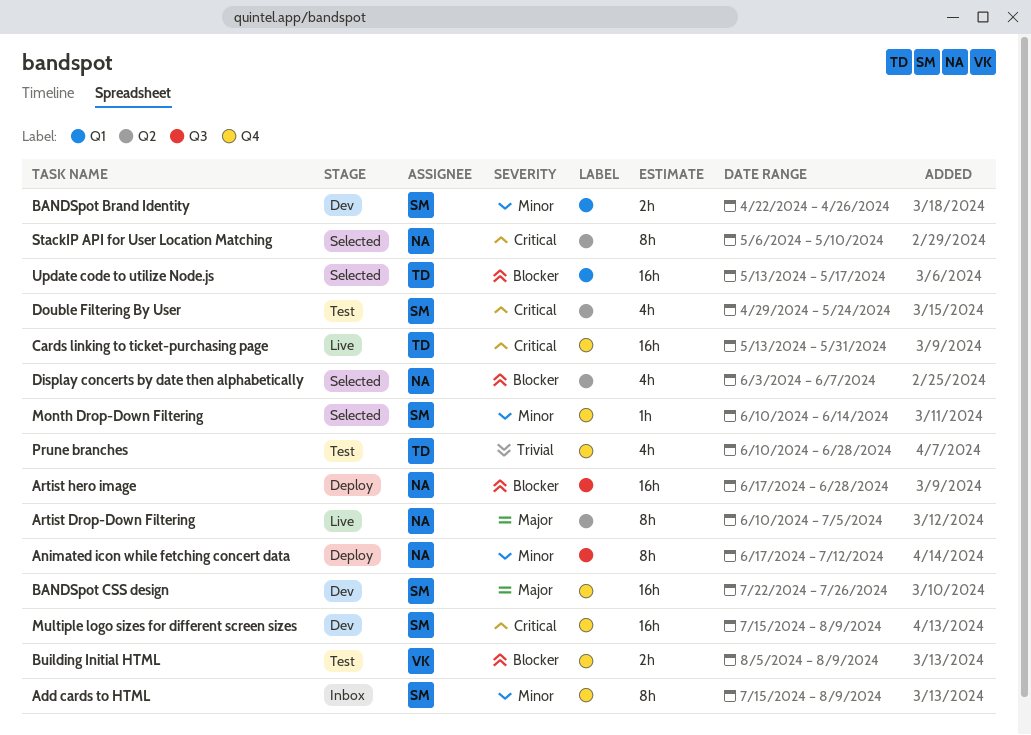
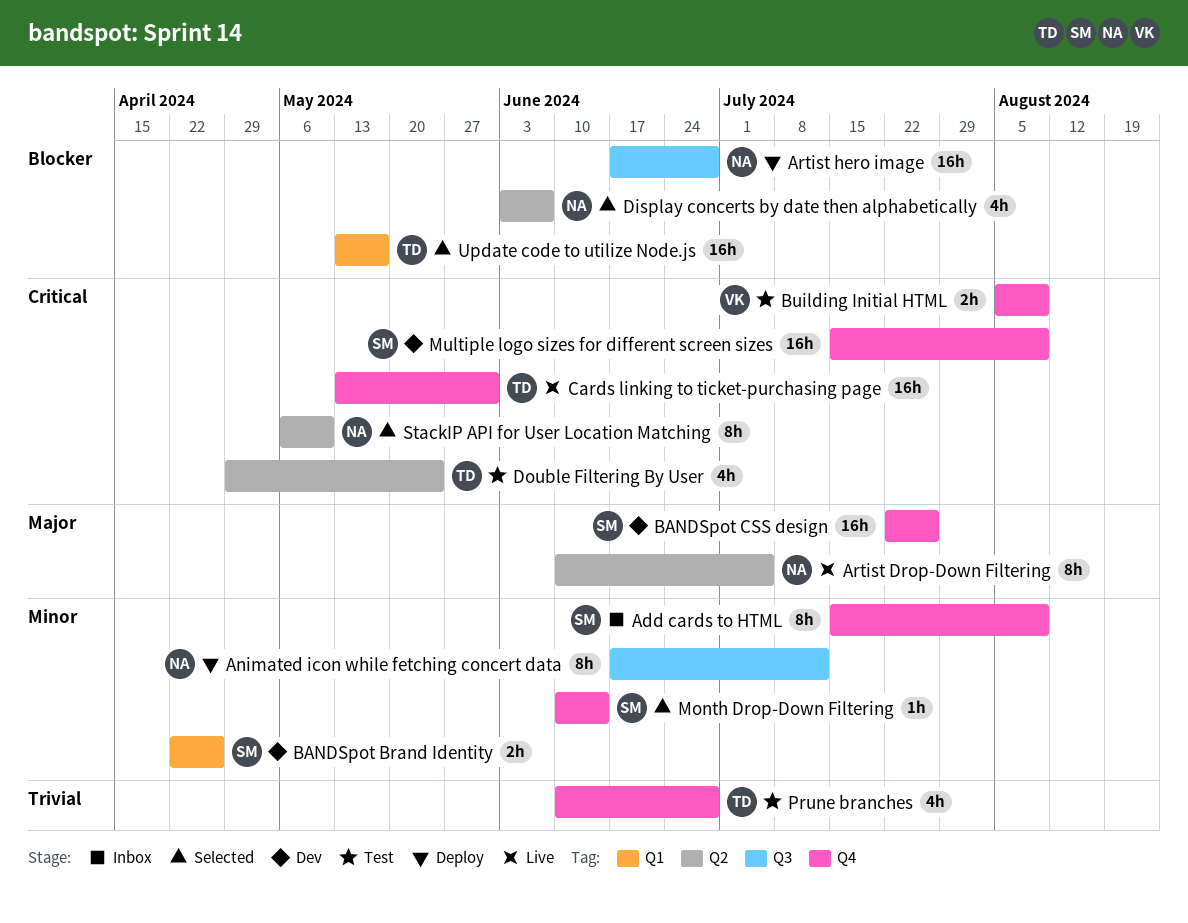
Building Initial HTML, priority: Blocker -> Critical
Double Filtering By User, owner: SM -> TD

